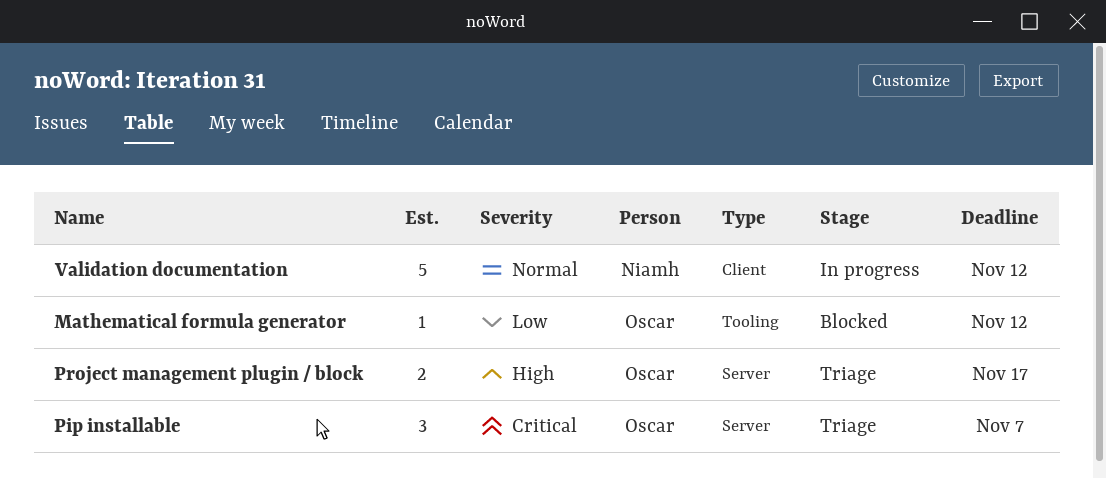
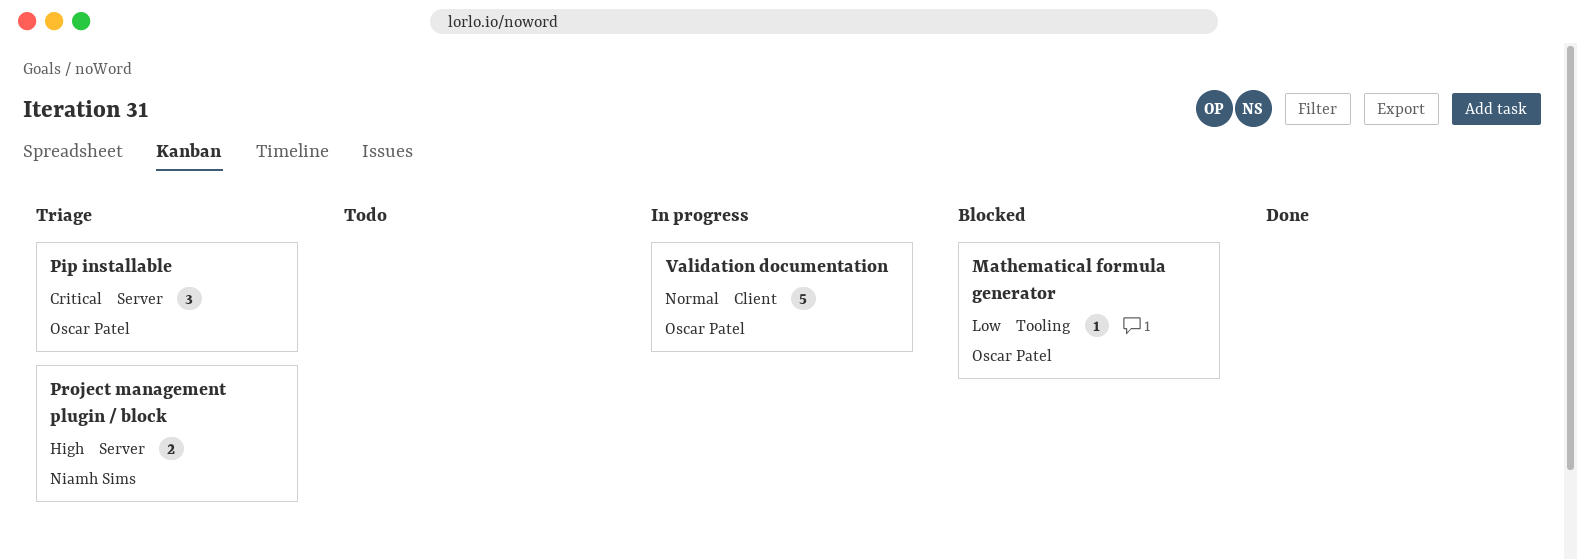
Project management plugin / block, owner: Oscar Patel -> Niamh Sims
Validation documentation, owner: Niamh Sims -> Oscar Patel

